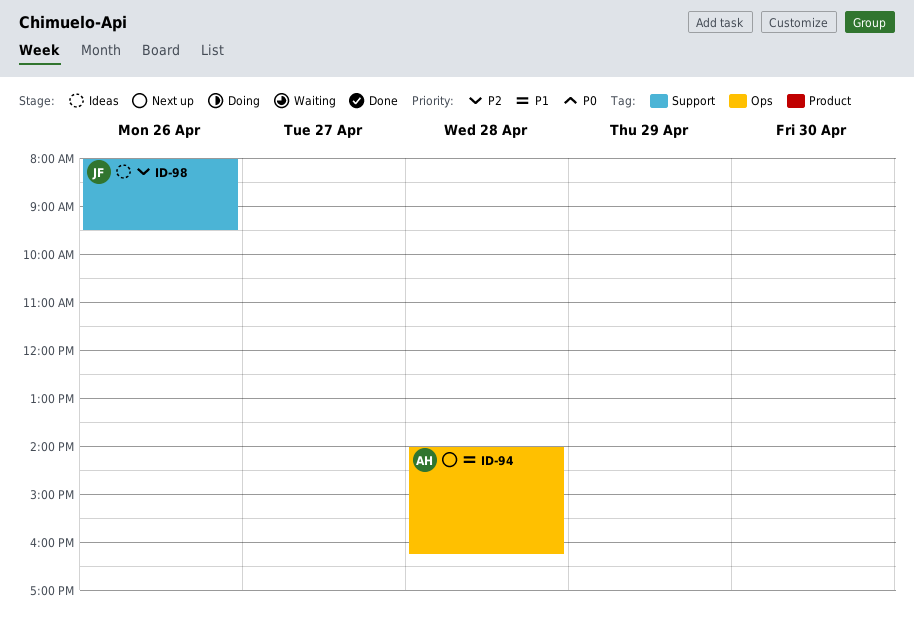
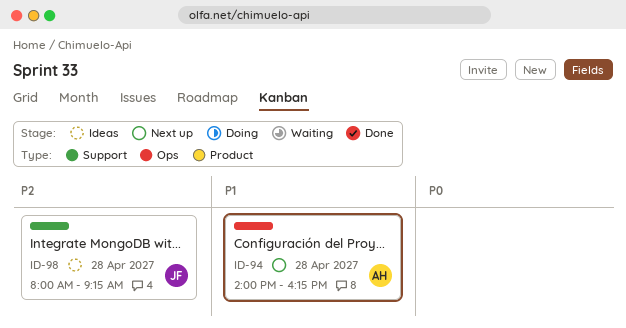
ID-98, day: Apr 26 -> Apr 28
ID-98, ends: 09:30 -> 09:15

